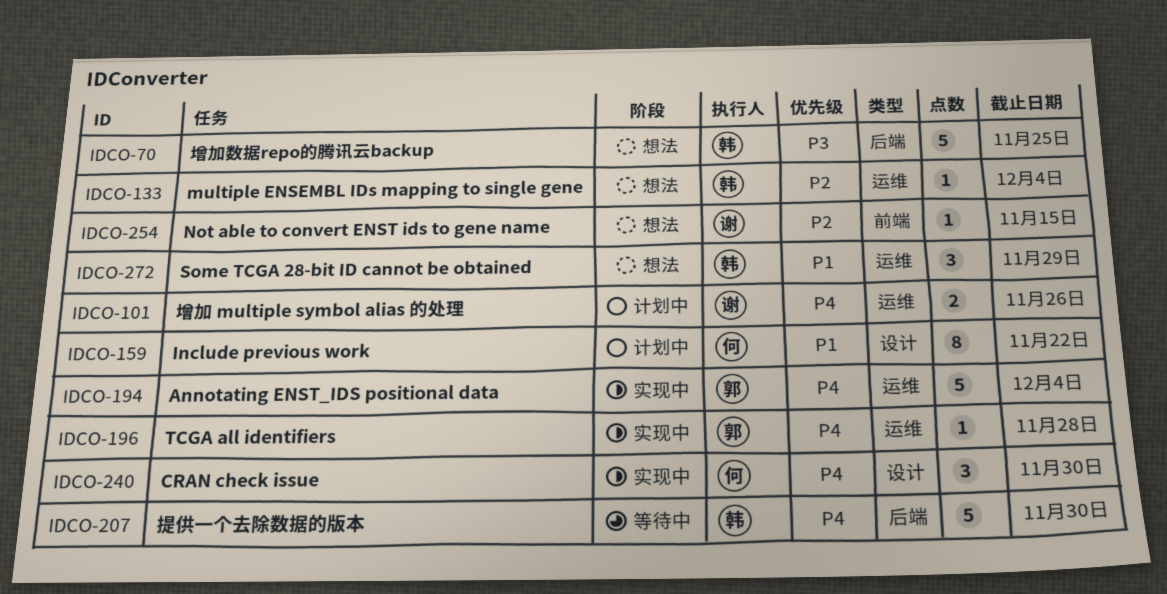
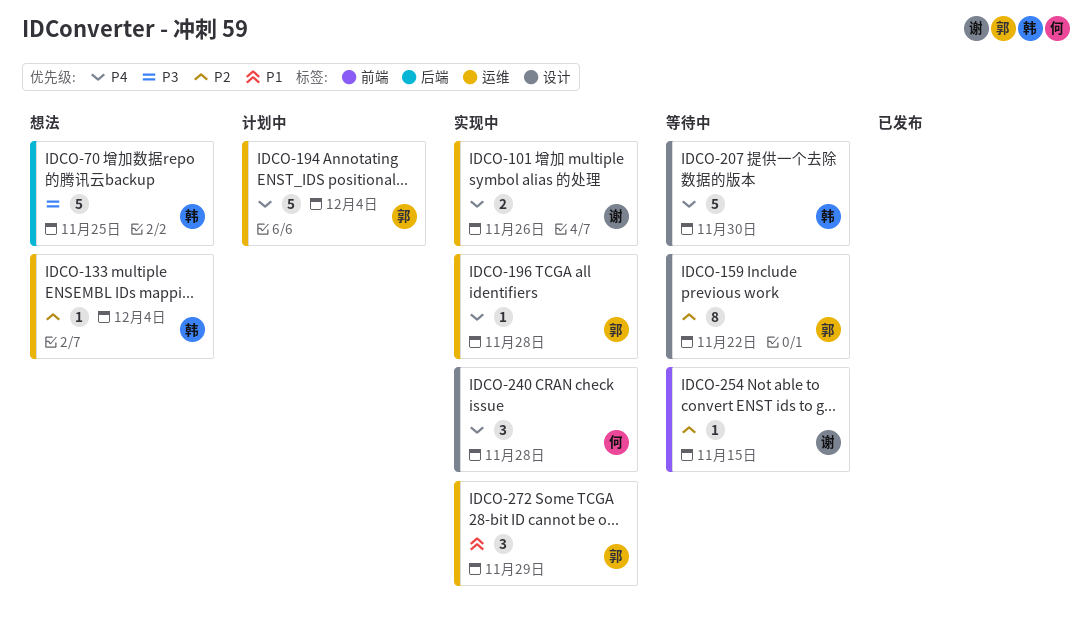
IDCO-101, status: 计划中 -> 实现中
IDCO-159, status: 计划中 -> 等待中
IDCO-159, owner: 何 -> 郭
IDCO-159, priority: P1 -> P2
IDCO-194, status: 实现中 -> 计划中
IDCO-207, label: 后端 -> 设计
IDCO-240, due: Nov 30 -> Nov 28
IDCO-254, status: 想法 -> 等待中
IDCO-272, status: 想法 -> 实现中
IDCO-272, owner: 韩 -> 郭

